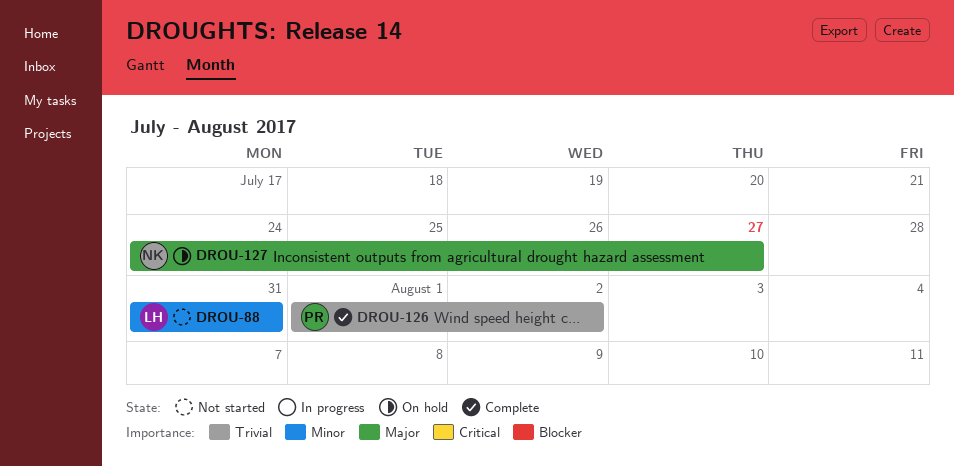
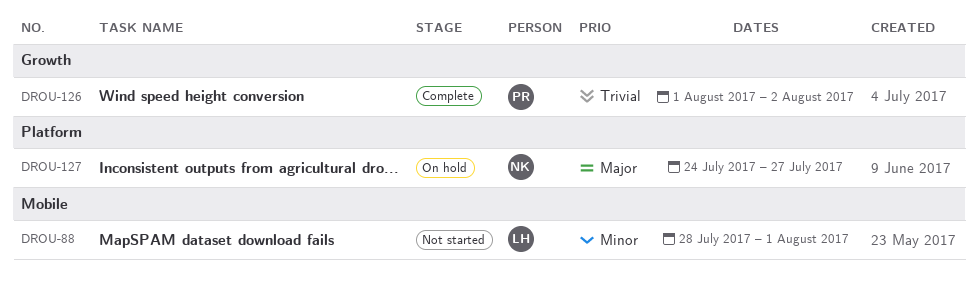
DROU-88, start: Jul 31 -> Jul 28
DROU-88, due: Jul 31 -> Aug 1

